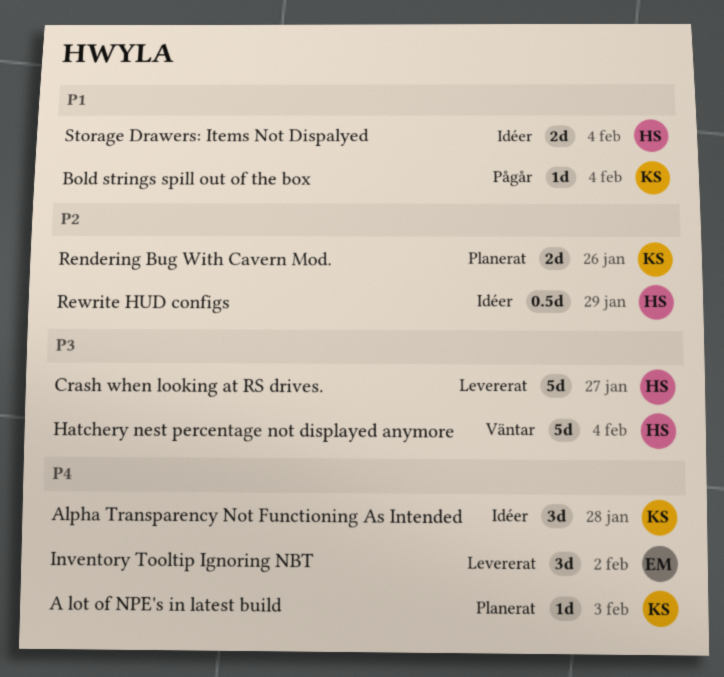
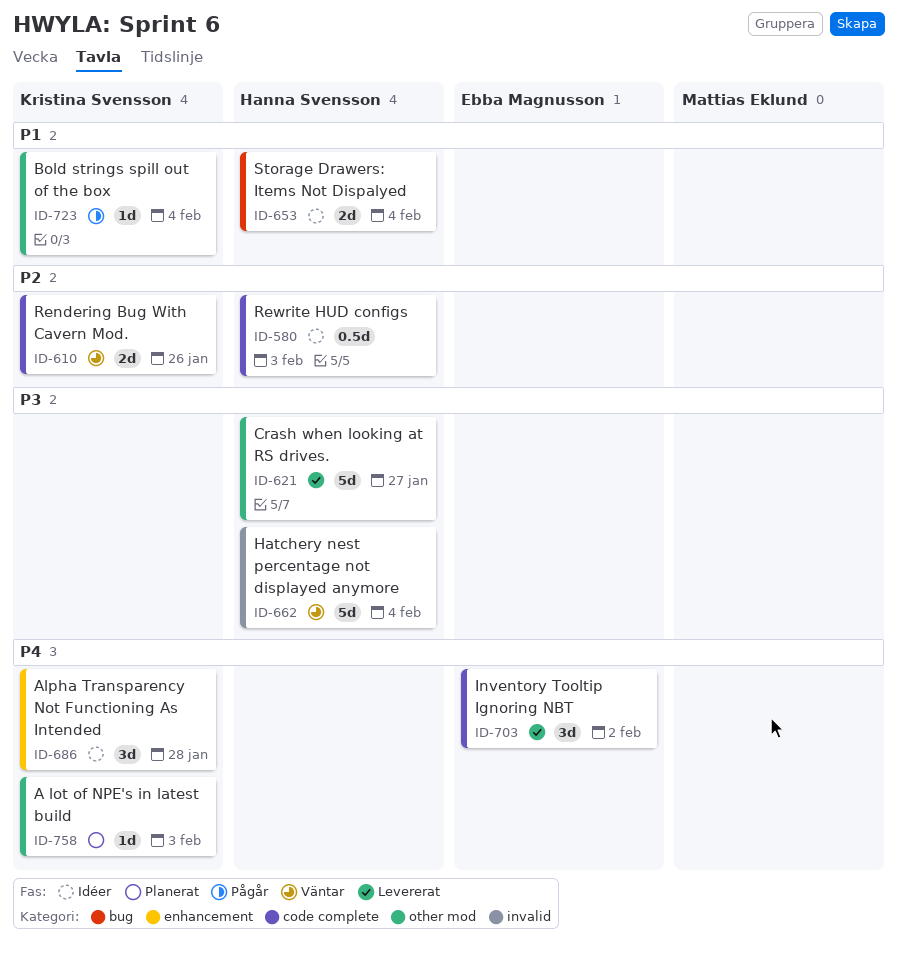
Rendering Bug With Cavern Mod., status: Planerat -> Väntar
Rewrite HUD configs, due: Jan 29 -> Feb 3

